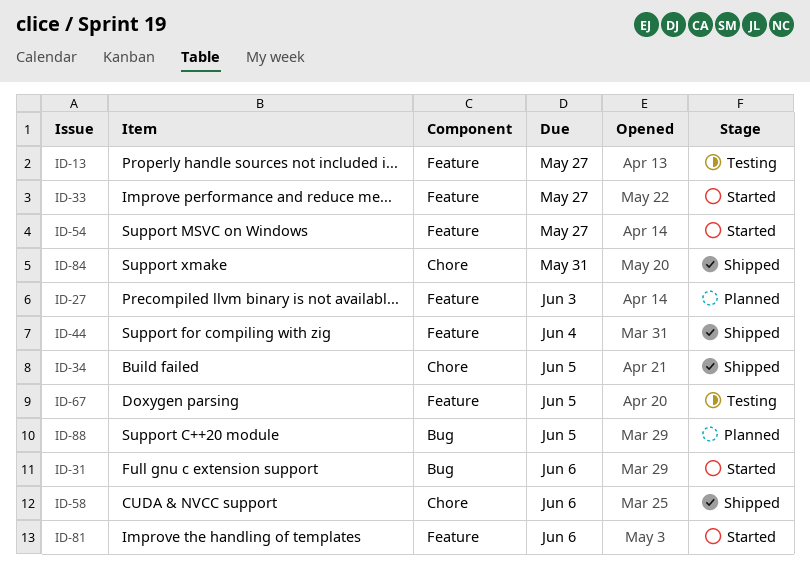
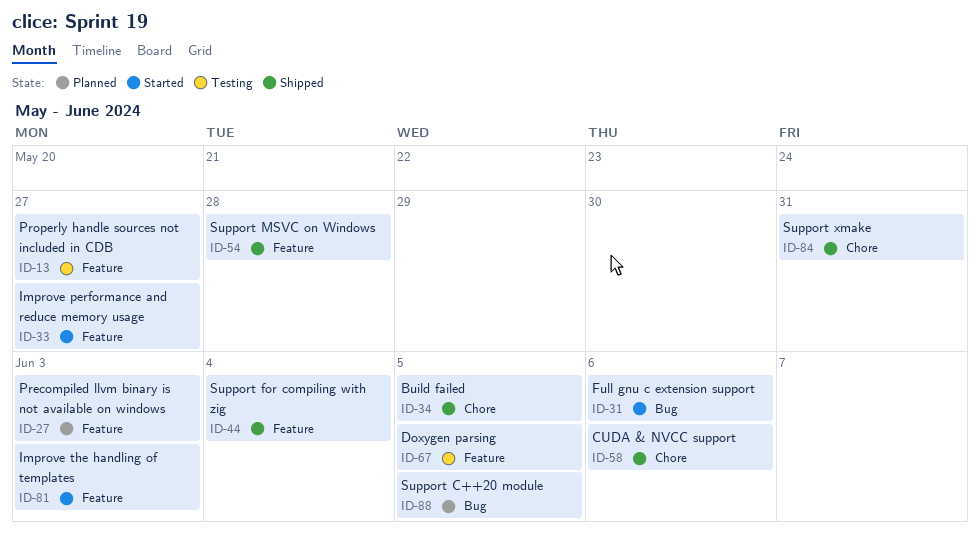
ID-54, status: Started -> Shipped
ID-54, due: May 27 -> May 28
ID-81, due: Jun 6 -> Jun 3

